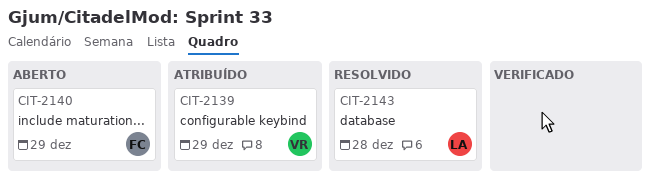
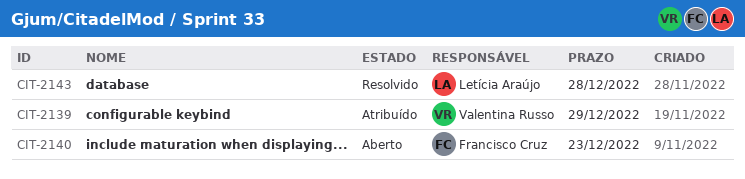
CIT-2140, due: Dec 29 -> Dec 23

